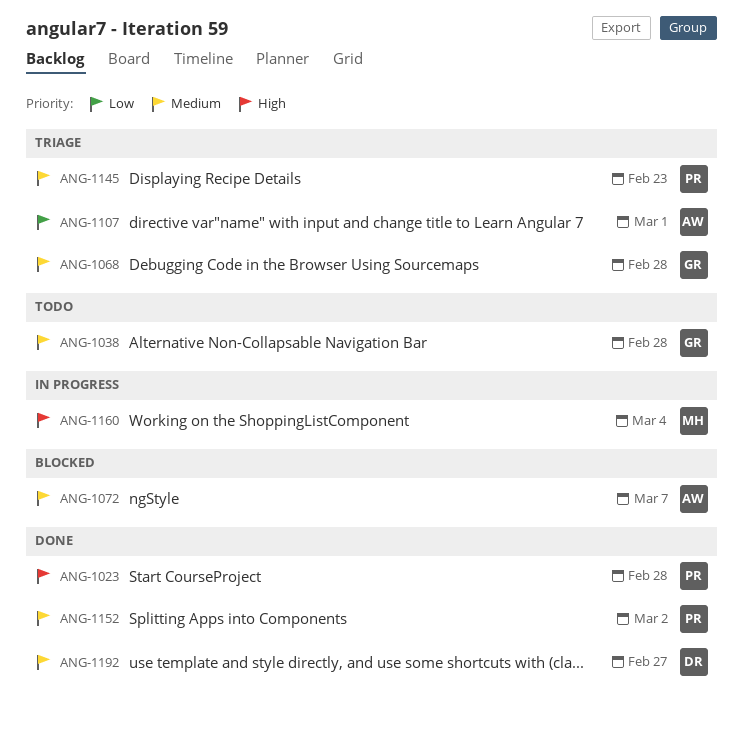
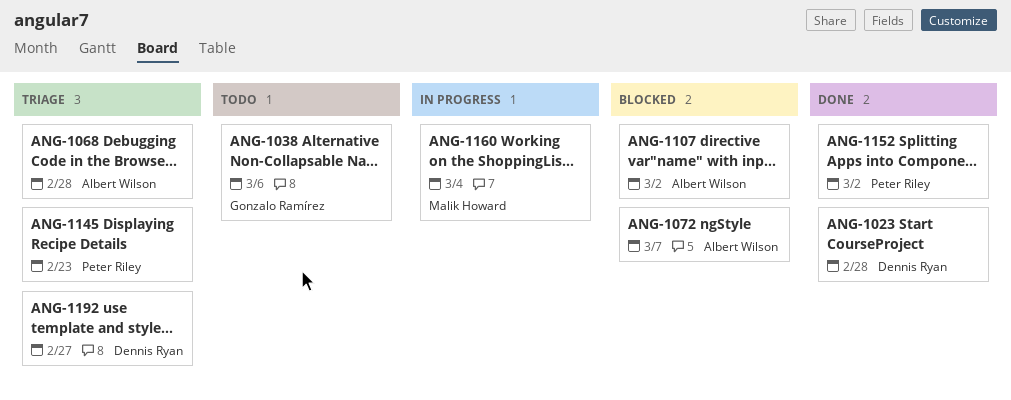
ANG-1023, owner: Peter Riley -> Dennis Ryan
ANG-1038, due: Feb 28 -> Mar 6
ANG-1068, owner: Gonzalo Ramírez -> Albert Wilson
ANG-1107, status: Triage -> Blocked
ANG-1107, due: Mar 1 -> Mar 2
ANG-1192, status: Done -> Triage

